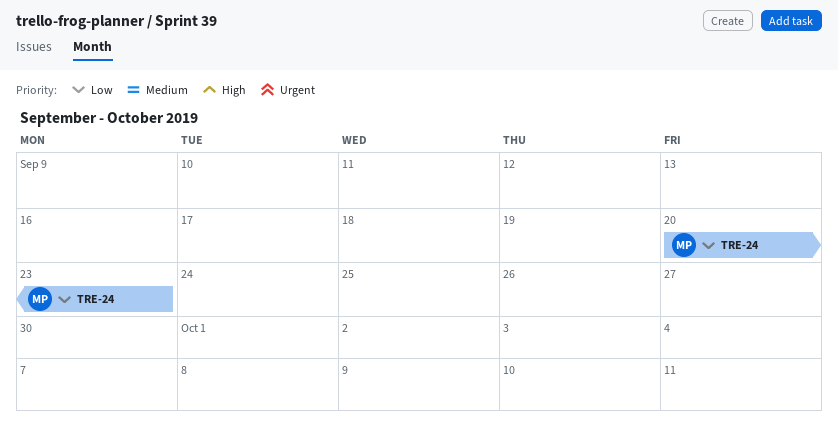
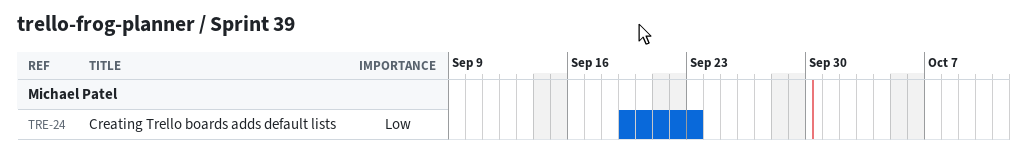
TRE-24, start: Sep 20 -> Sep 19

